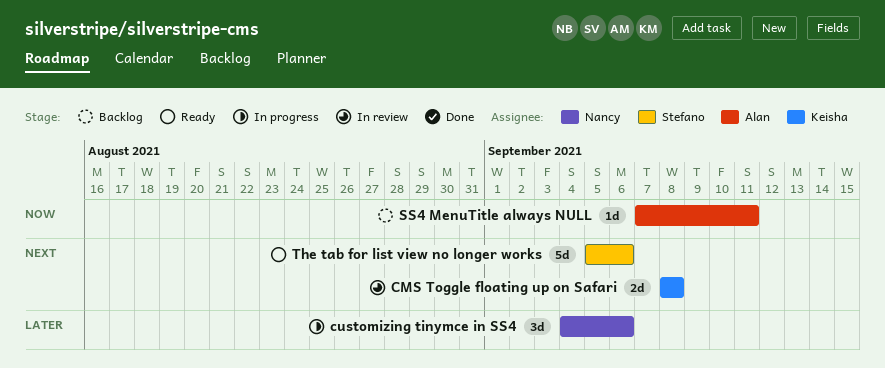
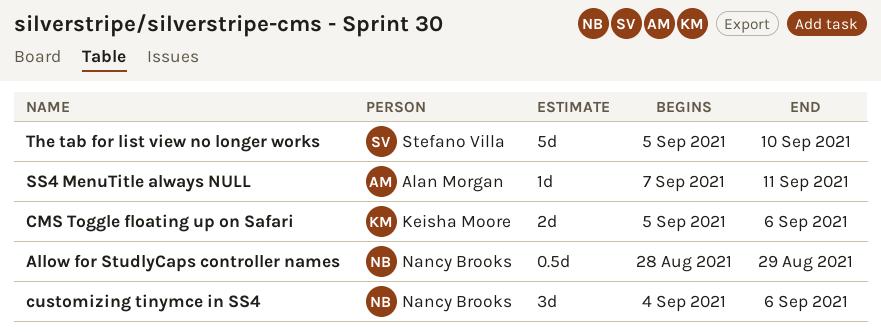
Allow for StudlyCaps controller names: none -> present
CMS Toggle floating up on Safari, start: Sep 8 -> Sep 5
CMS Toggle floating up on Safari, due: Sep 8 -> Sep 6
The tab for list view no longer works, due: Sep 6 -> Sep 10

